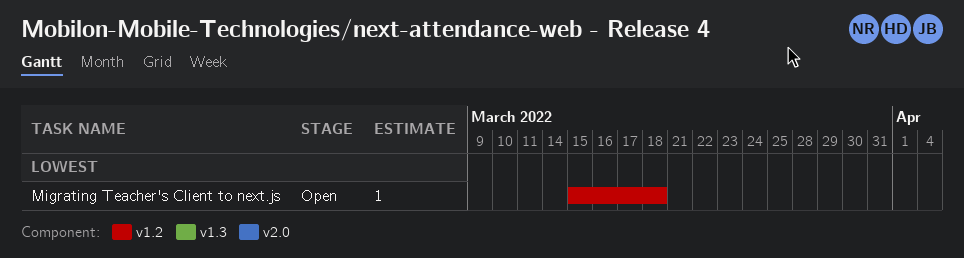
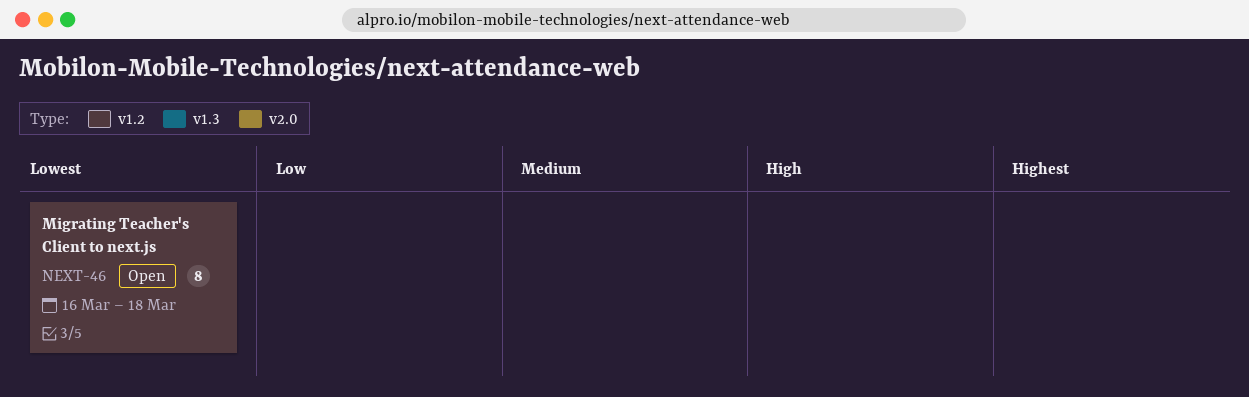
Migrating Teacher's Client to next.js, estimate: 1 -> 8
Migrating Teacher's Client to next.js, start: Mar 15 -> Mar 16

